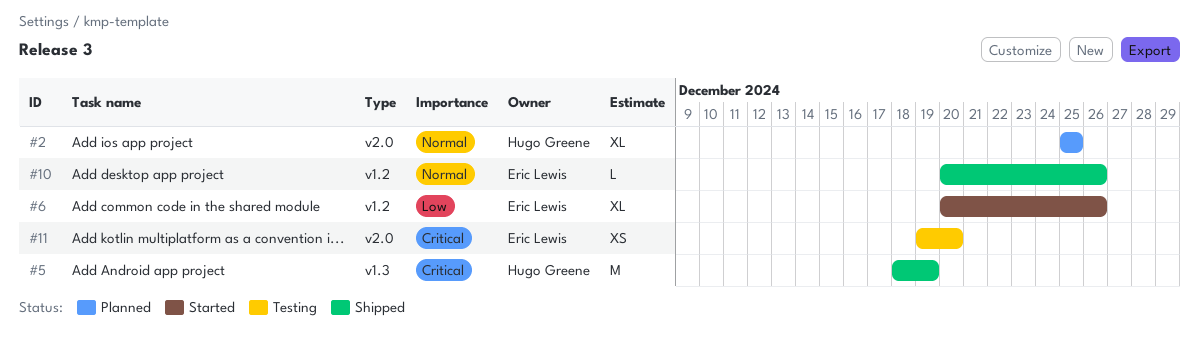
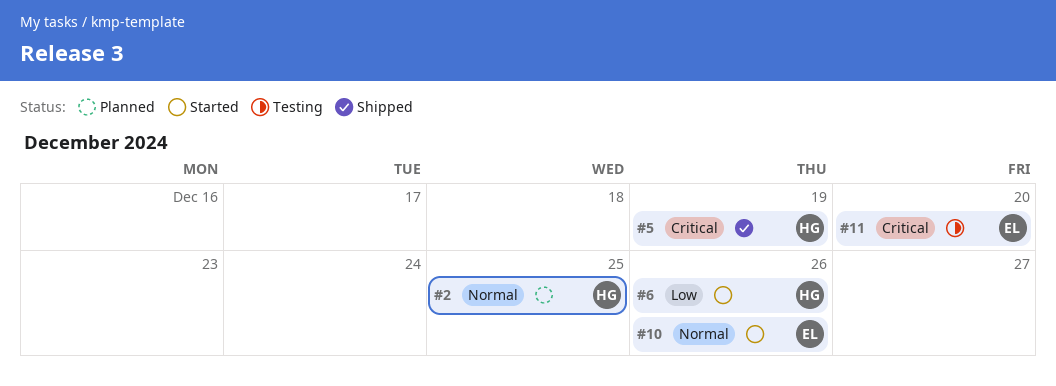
#6, owner: Eric Lewis -> Hugo Greene
#10, status: Shipped -> Started

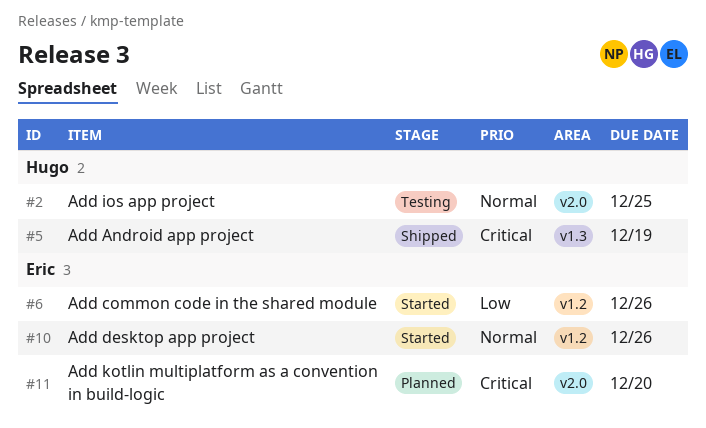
#2, status: Planned -> Testing
#6, owner: Hugo -> Eric
#11, status: Testing -> Planned

